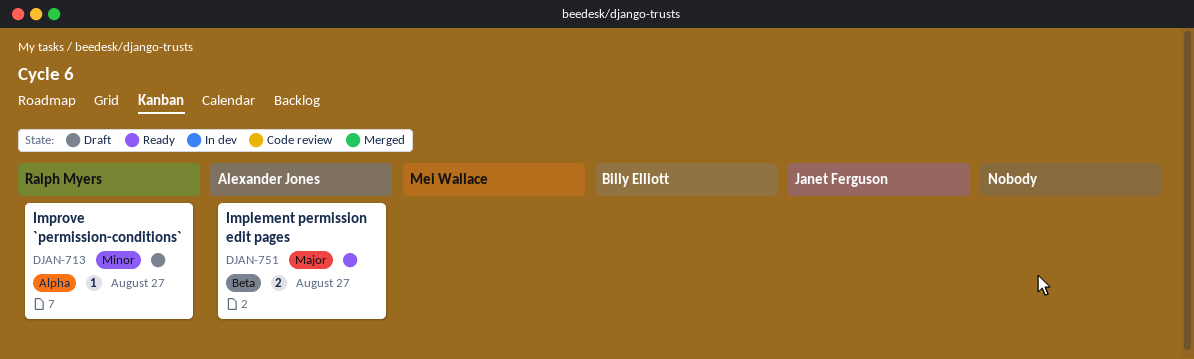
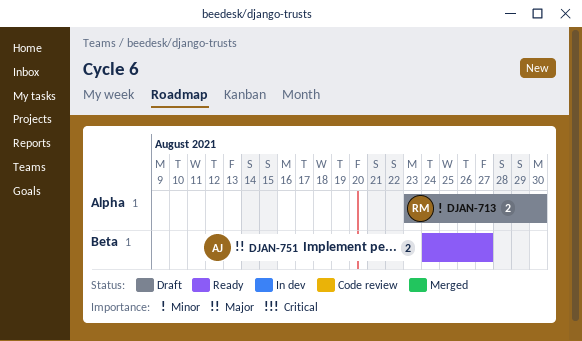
DJAN-713, estimate: 1 -> 2
DJAN-713, due: Aug 27 -> Aug 30

